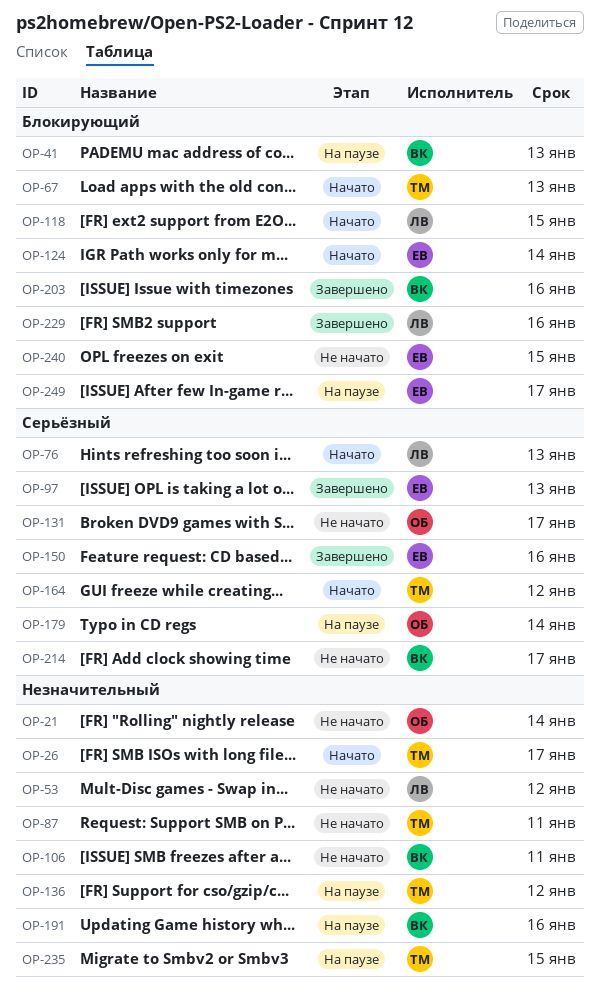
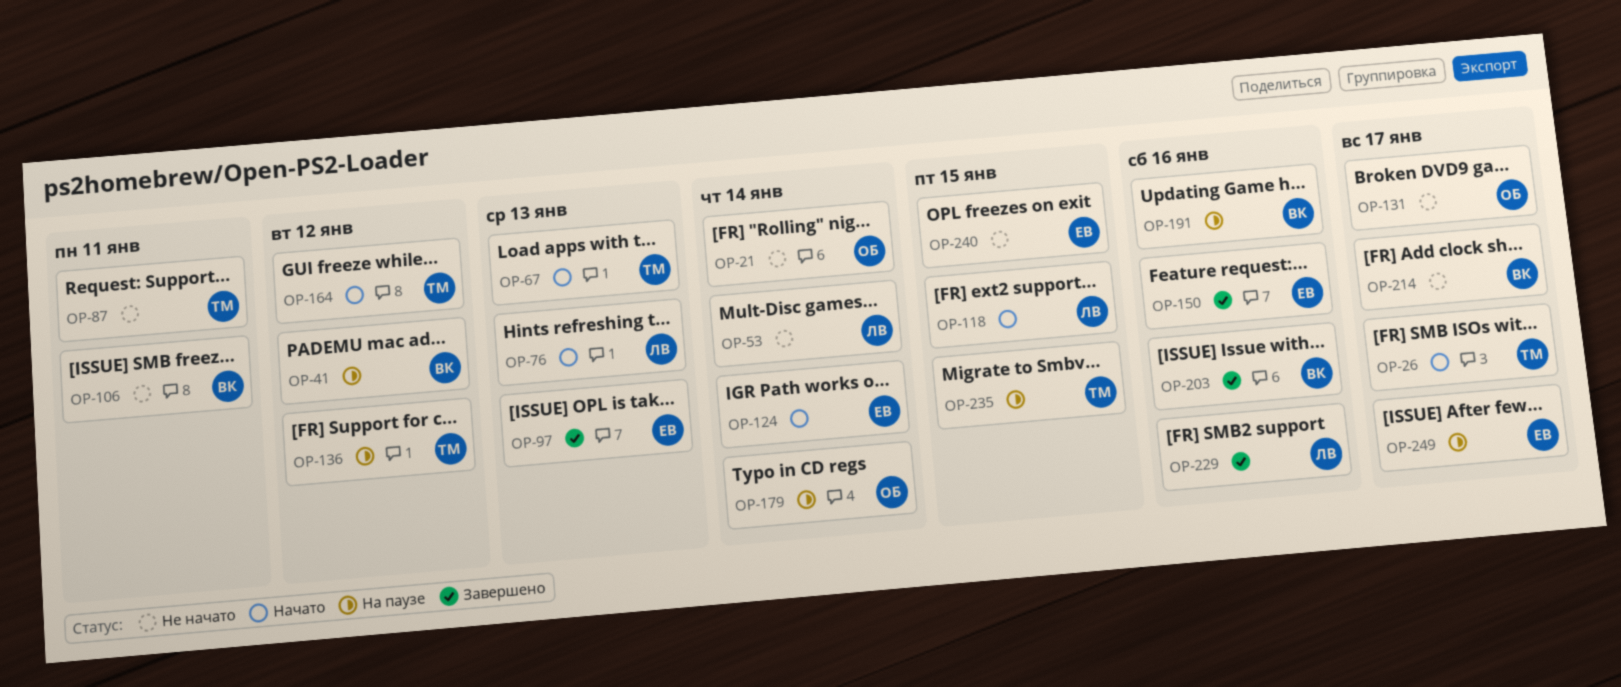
OP-41, due: Jan 13 -> Jan 12
OP-53, due: Jan 12 -> Jan 14

